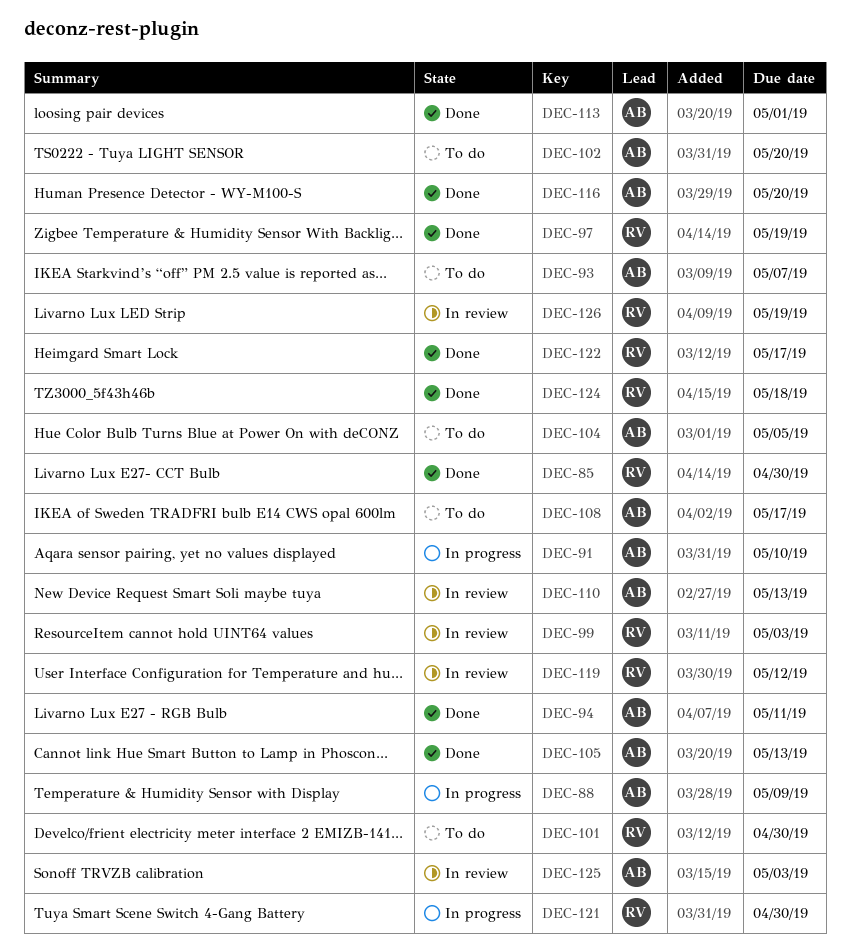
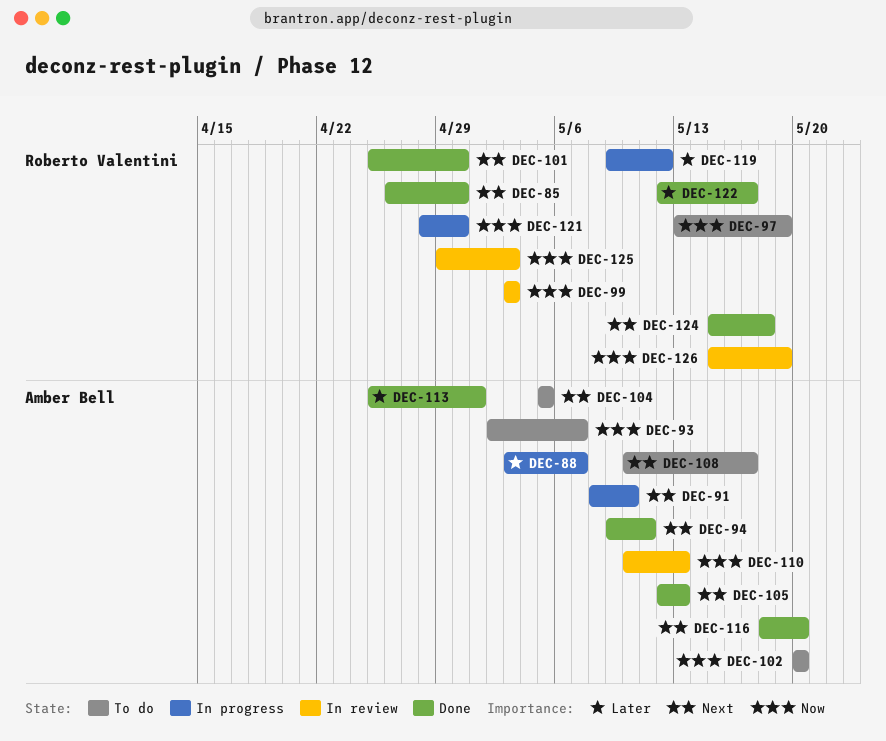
DEC-88, due: May 9 -> May 7
DEC-97, status: Done -> To do
DEC-101, status: To do -> Done
DEC-119, status: In review -> In progress
DEC-125, owner: Amber Bell -> Roberto Valentini

